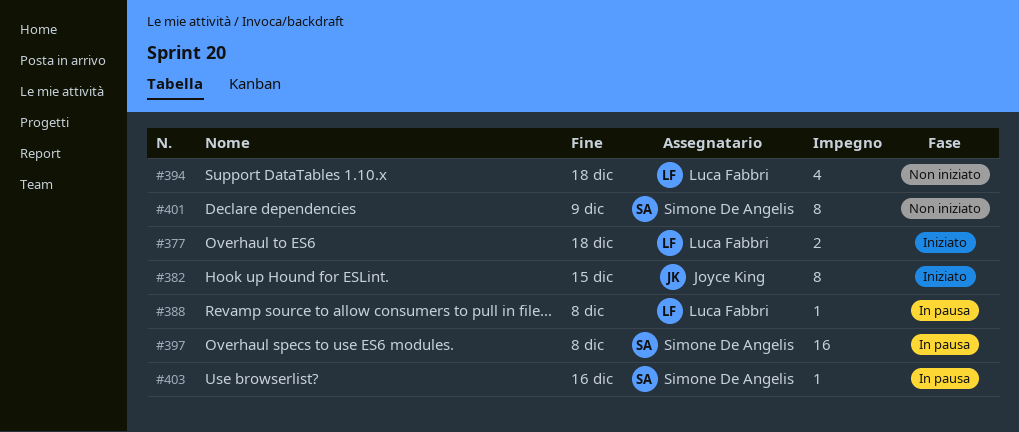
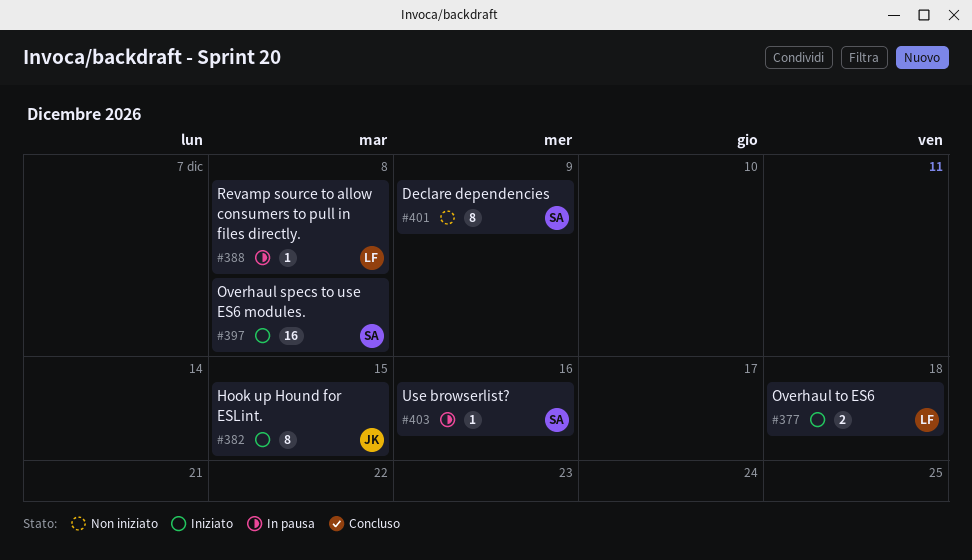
#394: present -> none
#397, status: In pausa -> Iniziato

